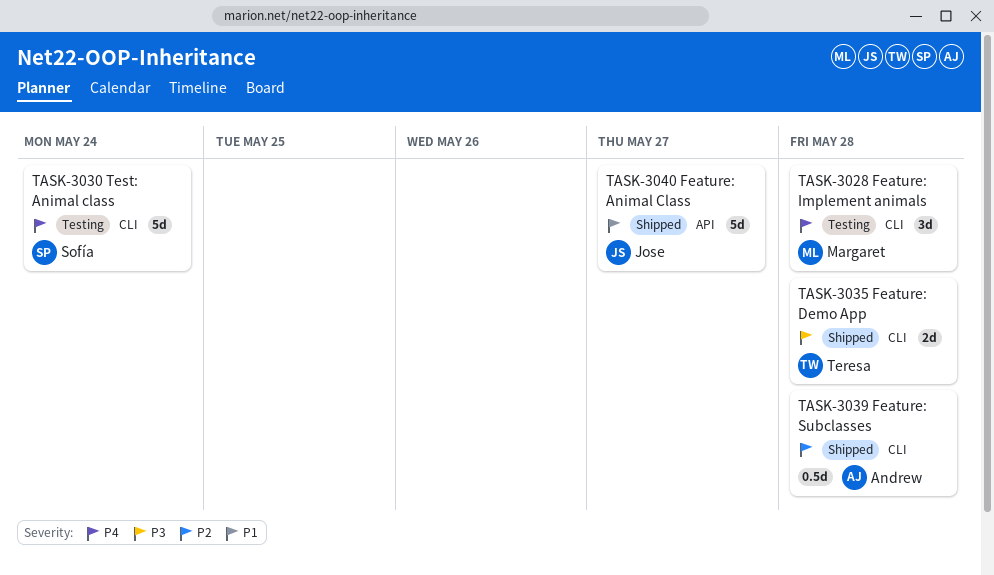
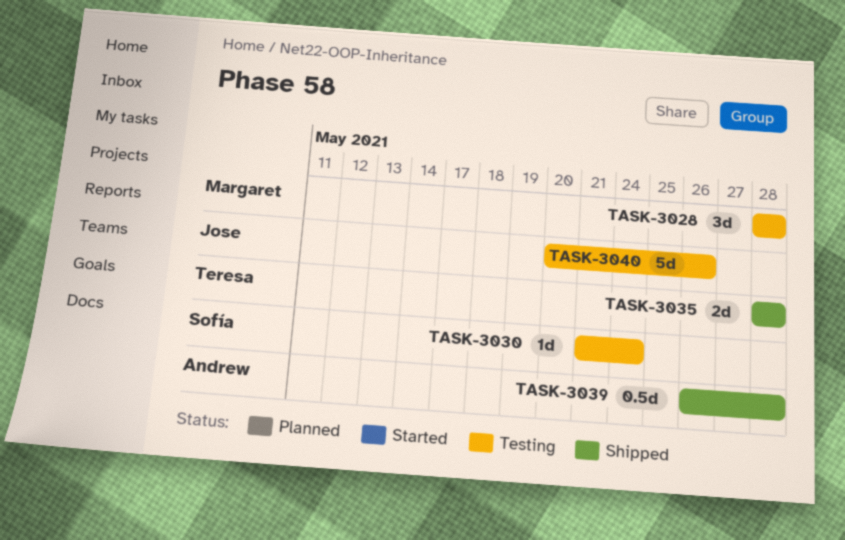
TASK-3030, estimate: 5d -> 1d
TASK-3040, status: Shipped -> Testing
TASK-3040, due: May 27 -> May 26

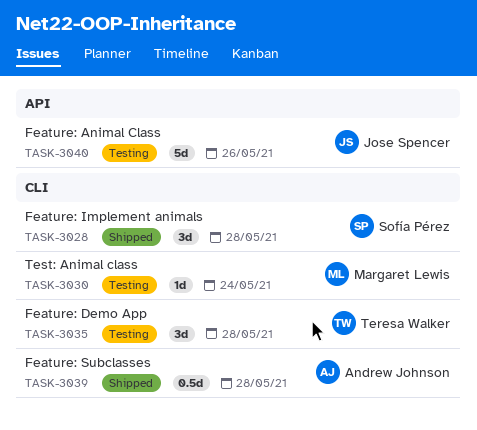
TASK-3028, status: Testing -> Shipped
TASK-3028, owner: Margaret Lewis -> Sofía Pérez
TASK-3030, owner: Sofía Pérez -> Margaret Lewis
TASK-3035, status: Shipped -> Testing
TASK-3035, estimate: 2d -> 3d

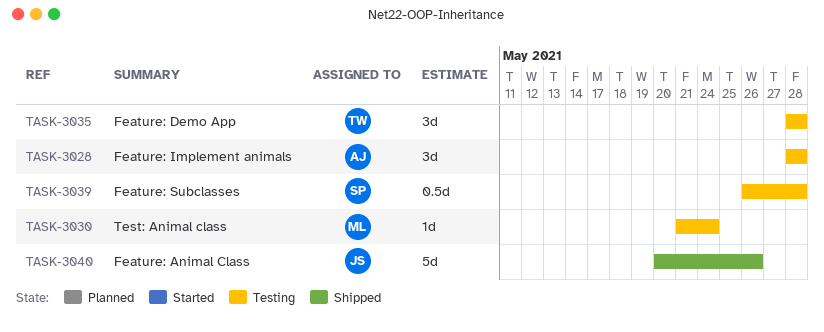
TASK-3028, status: Shipped -> Testing
TASK-3028, owner: Sofía Pérez -> Andrew Johnson
TASK-3039, status: Shipped -> Testing
TASK-3039, owner: Andrew Johnson -> Sofía Pérez
TASK-3040, status: Testing -> Shipped

